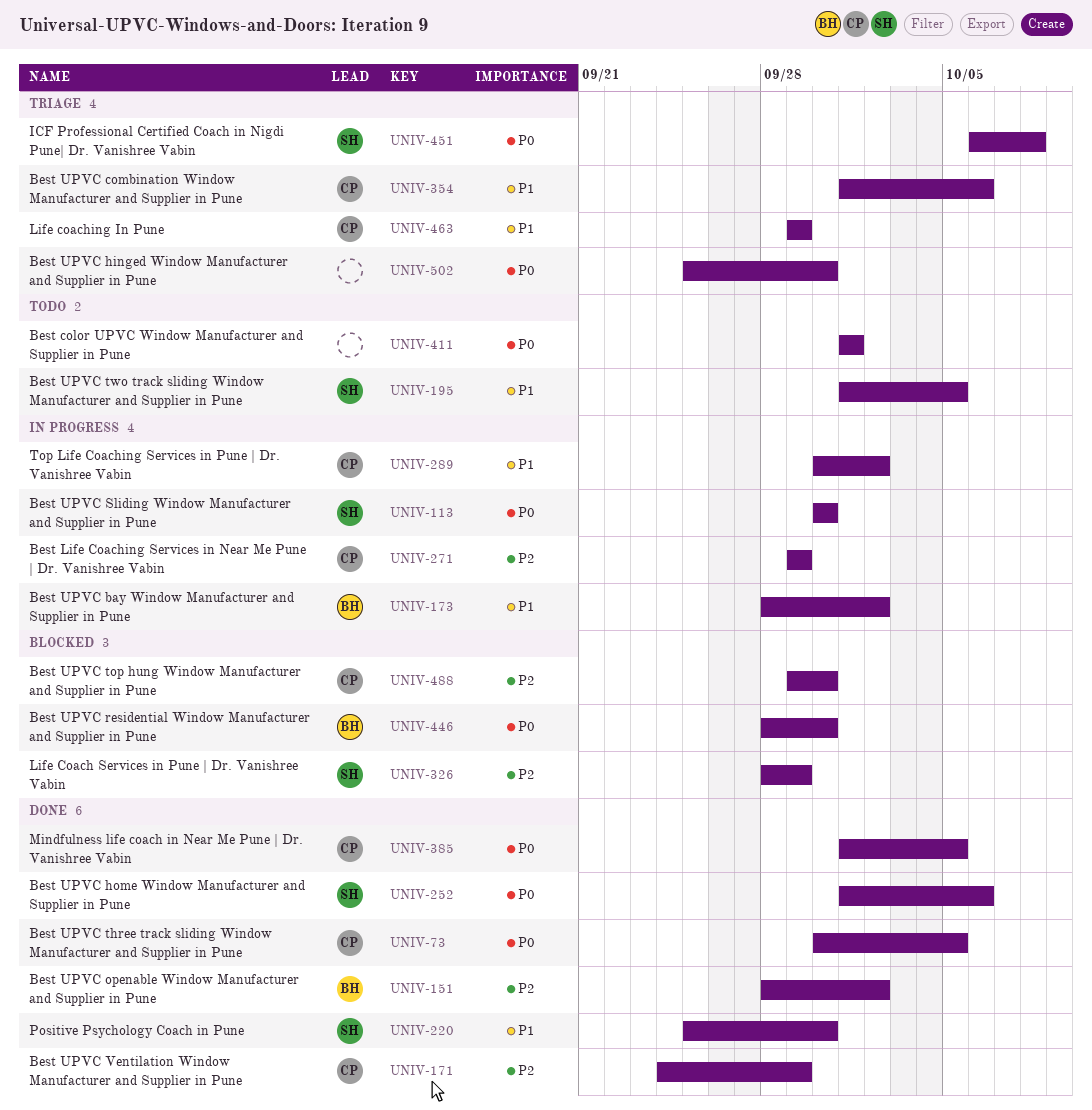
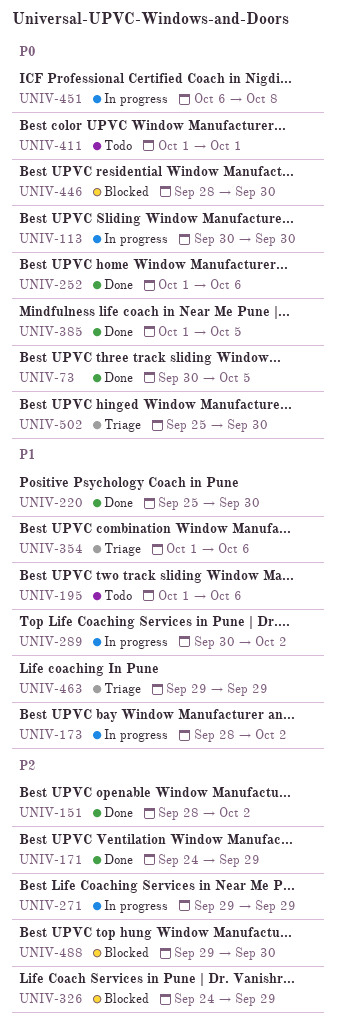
UNIV-195, due: Oct 5 -> Oct 6
UNIV-326, start: Sep 28 -> Sep 24
UNIV-451, status: Triage -> In progress

